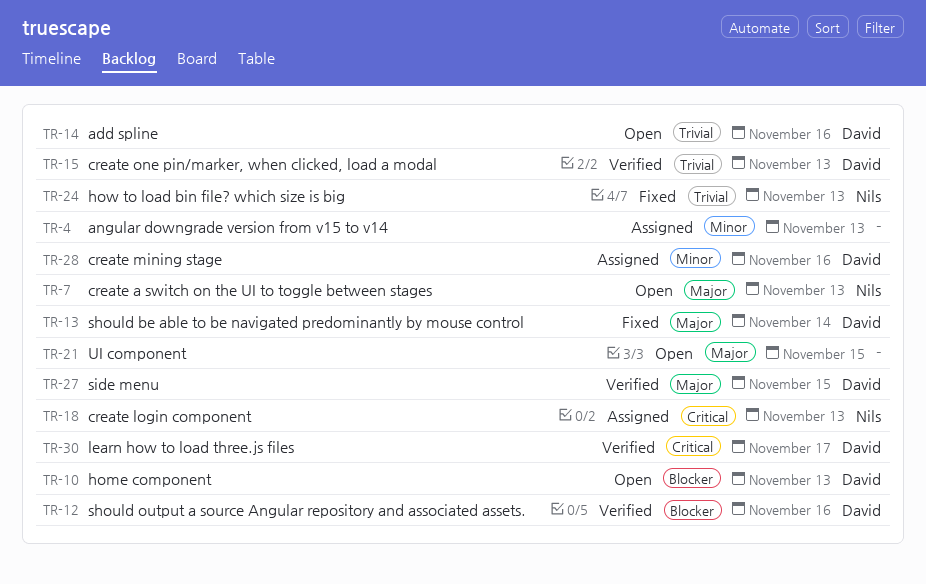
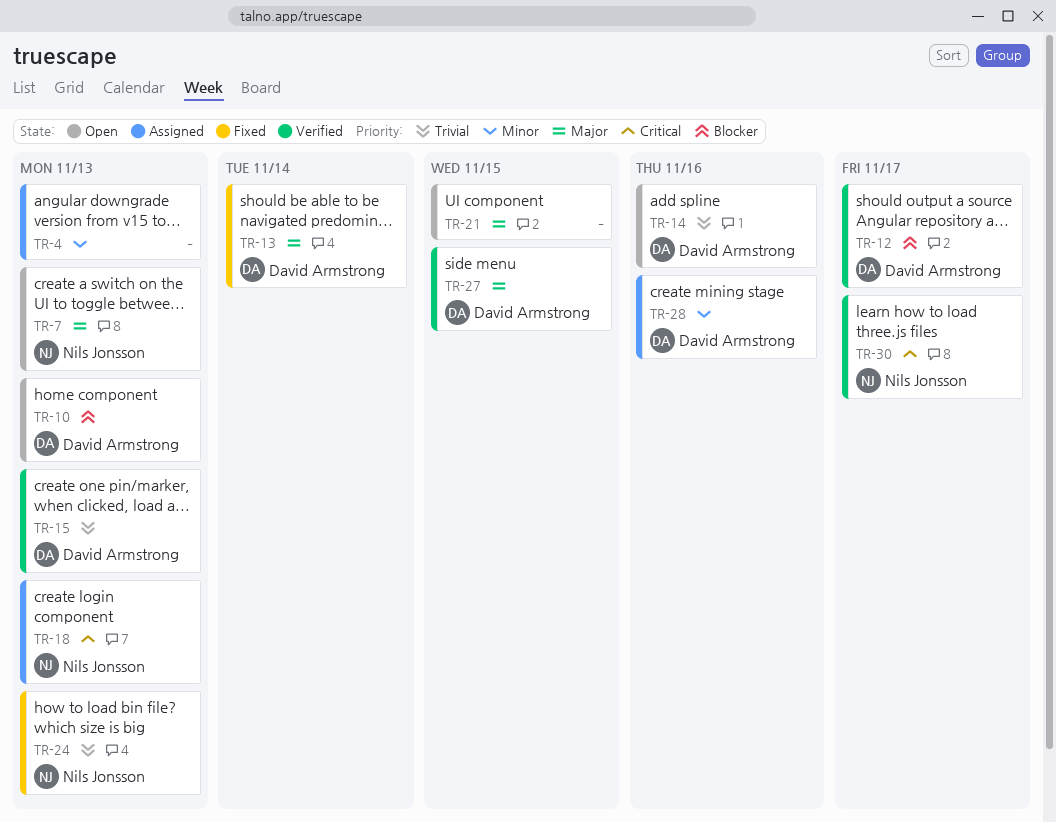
TR-12, due: Nov 16 -> Nov 17
TR-30, owner: David Armstrong -> Nils Jonsson

